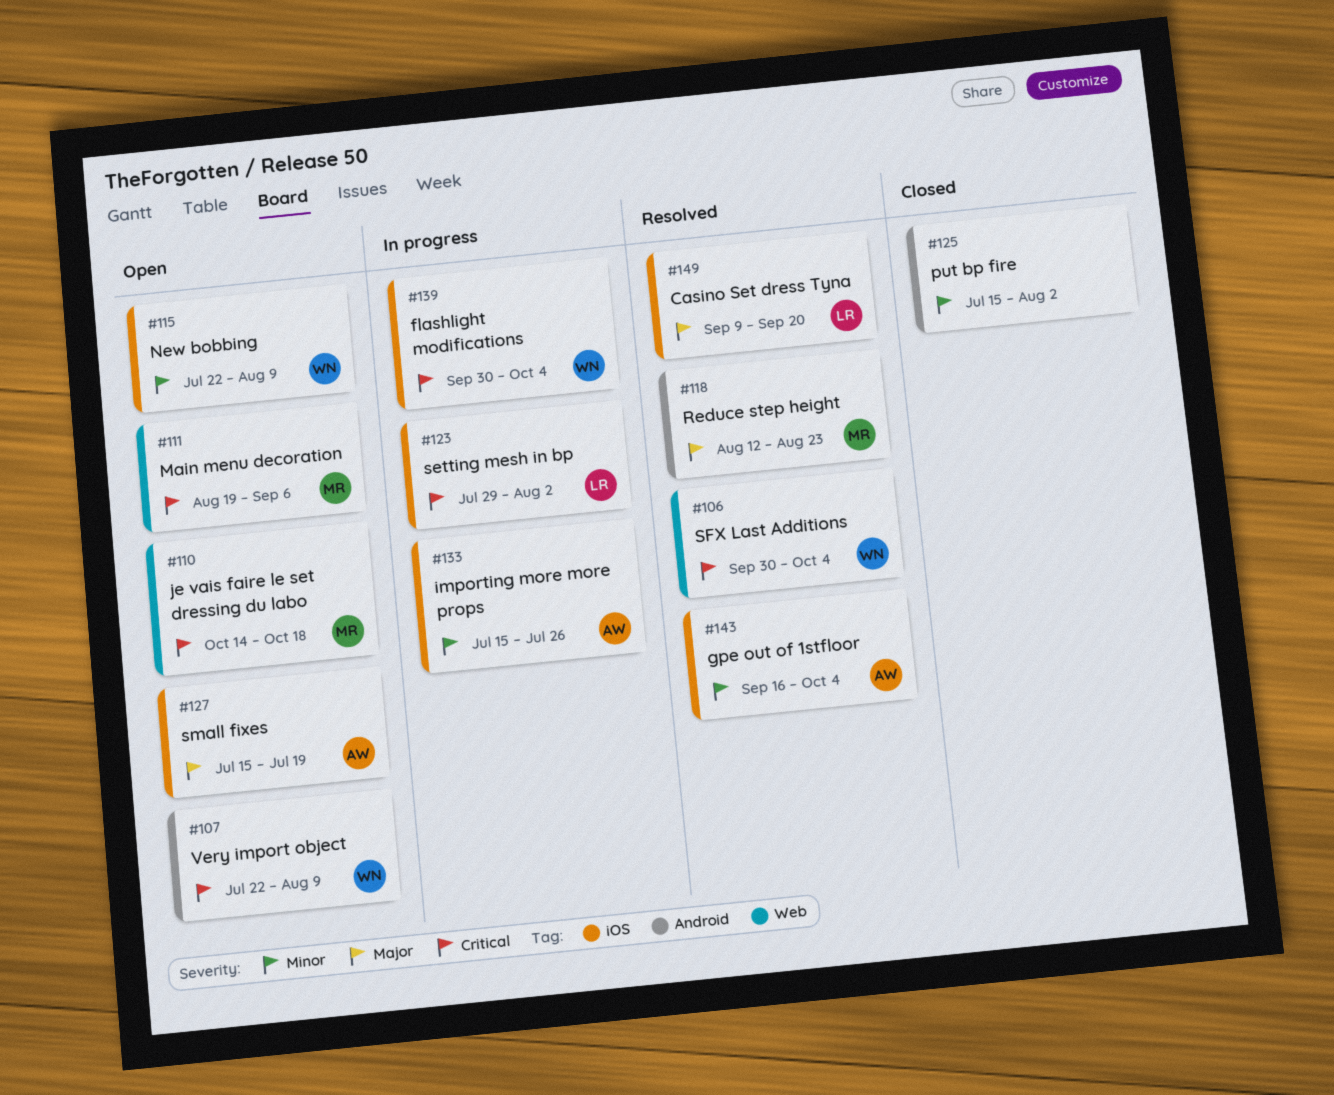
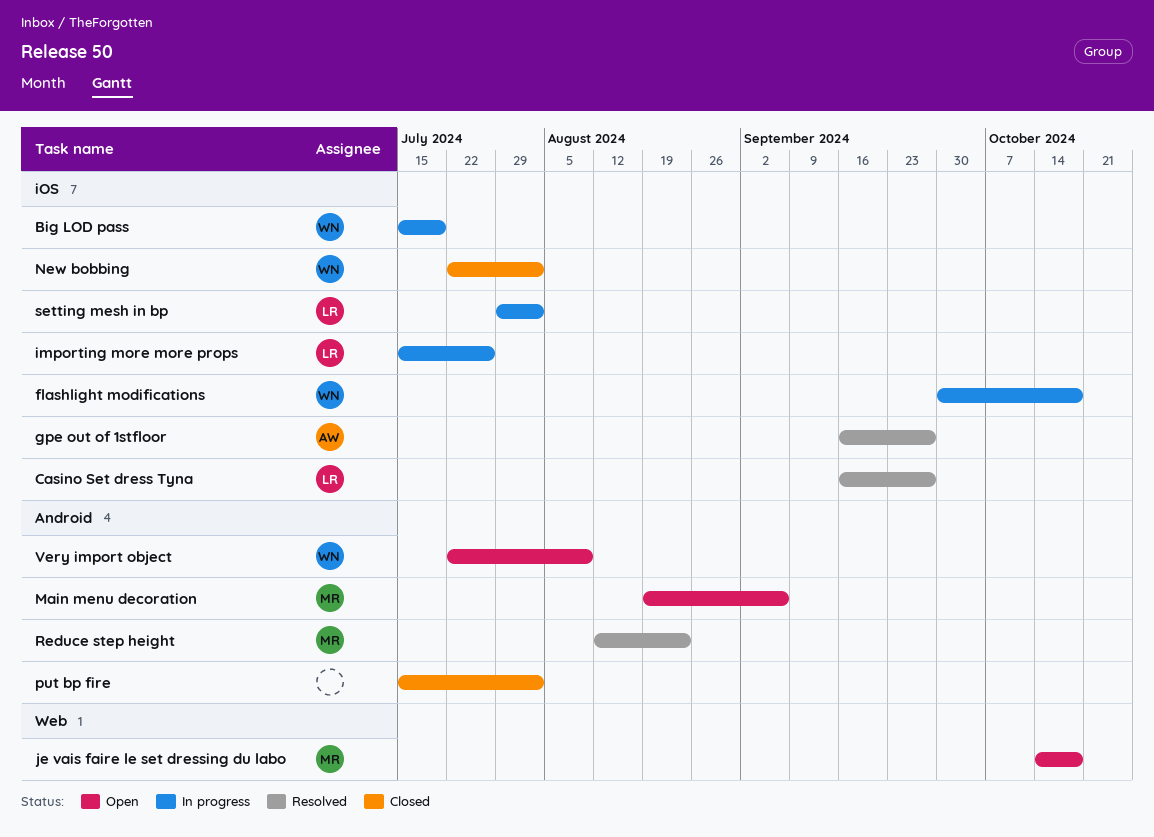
Big LOD pass: none -> present
Casino Set dress Tyna, start: Sep 9 -> Sep 16
Casino Set dress Tyna, due: Sep 20 -> Sep 27
flashlight modifications, due: Oct 4 -> Oct 18
gpe out of 1stfloor, due: Oct 4 -> Sep 27
importing more more props, owner: AW -> LR
Main menu decoration, label: Web -> Android
New bobbing, status: Open -> Closed
New bobbing, due: Aug 9 -> Aug 2
SFX Last Additions: present -> none
small fixes: present -> none

